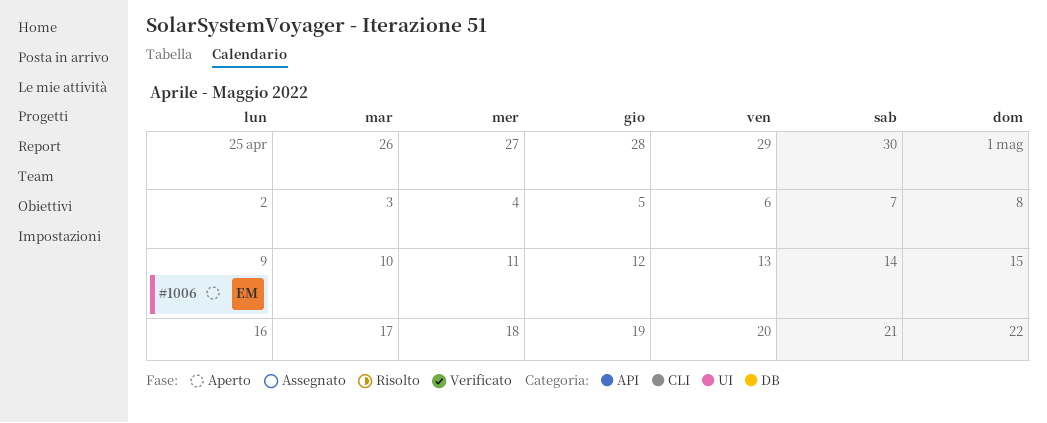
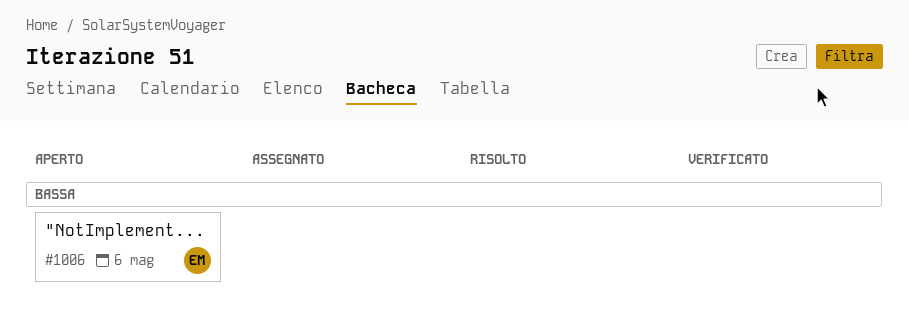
#1006, due: May 9 -> May 6

